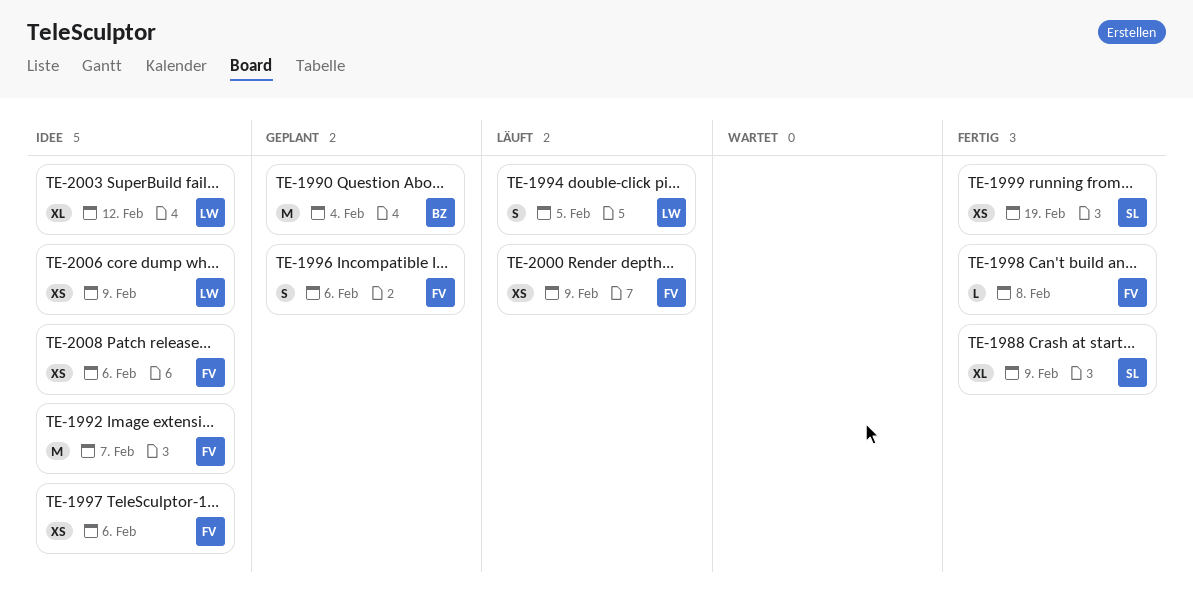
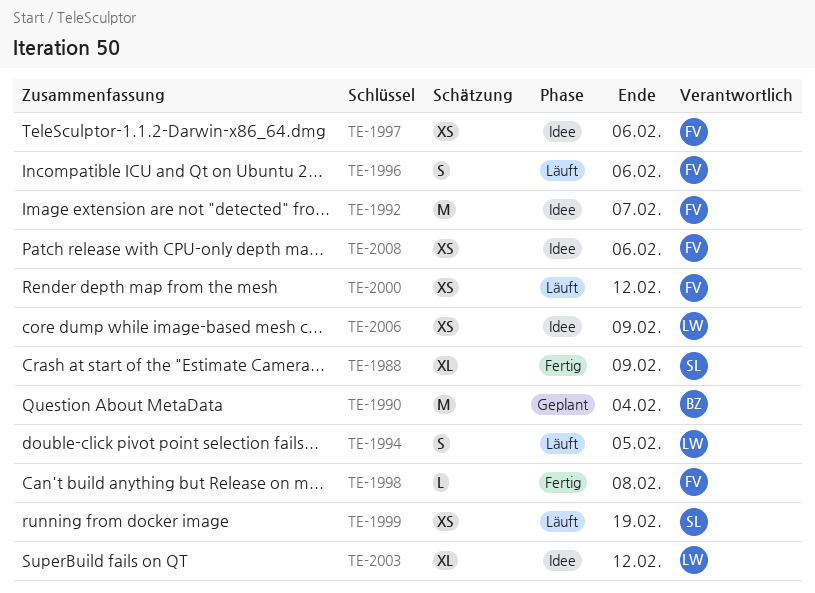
TE-1996, status: Geplant -> Läuft
TE-1999, status: Fertig -> Läuft
TE-2000, due: Feb 9 -> Feb 12

